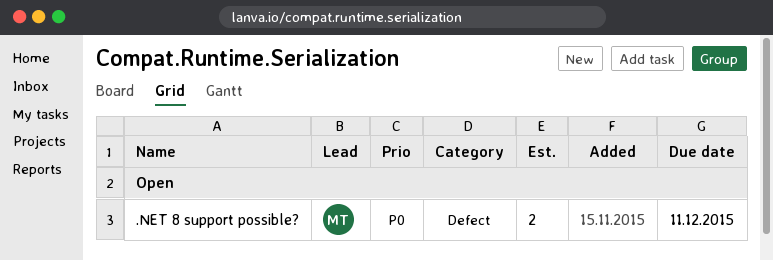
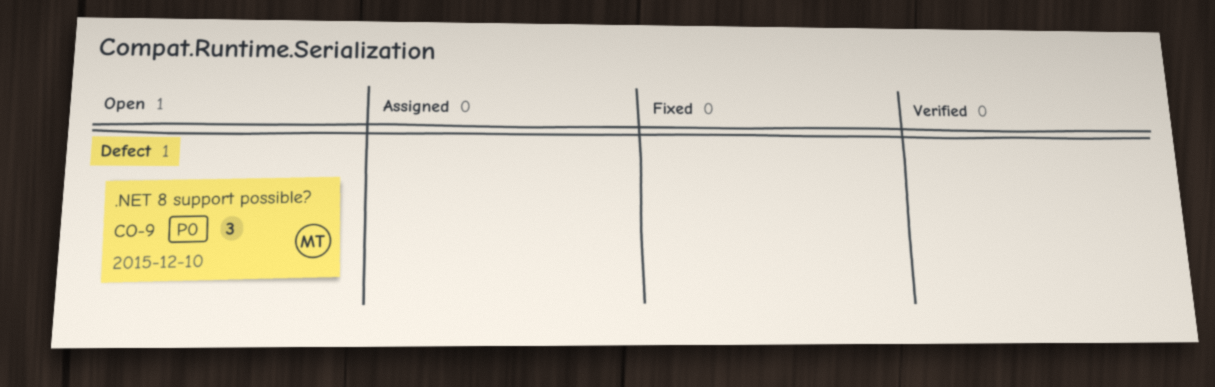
.NET 8 support possible?, estimate: 2 -> 3
.NET 8 support possible?, due: Dec 11 -> Dec 10

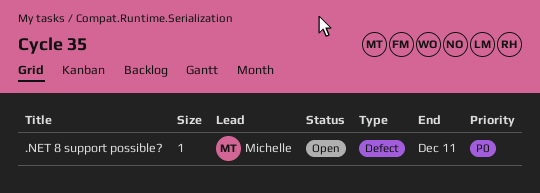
.NET 8 support possible?, estimate: 3 -> 1
.NET 8 support possible?, due: Dec 10 -> Dec 11

